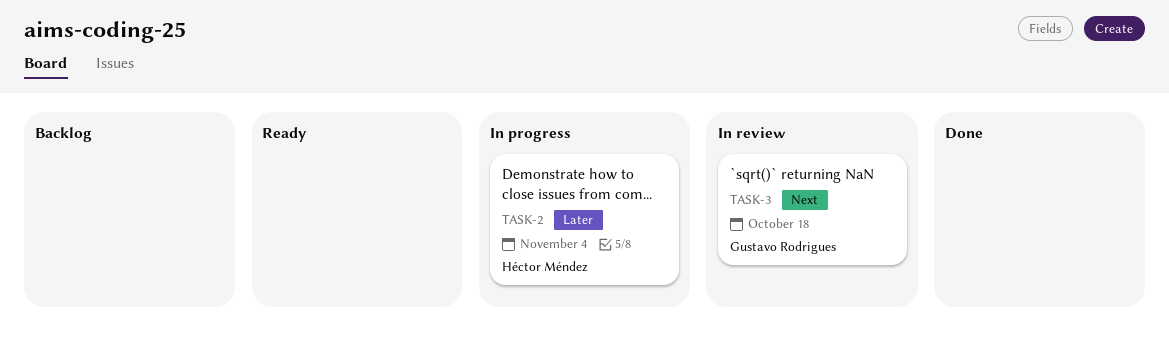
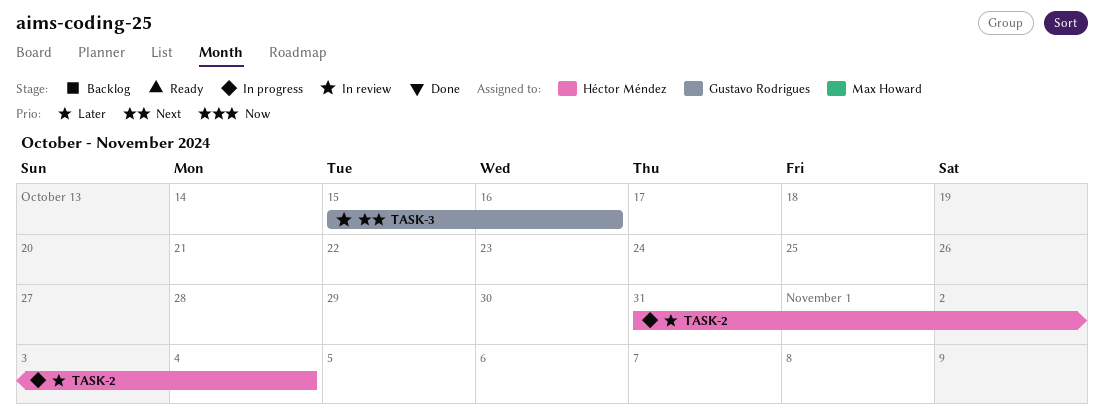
TASK-3, due: Oct 18 -> Oct 16

